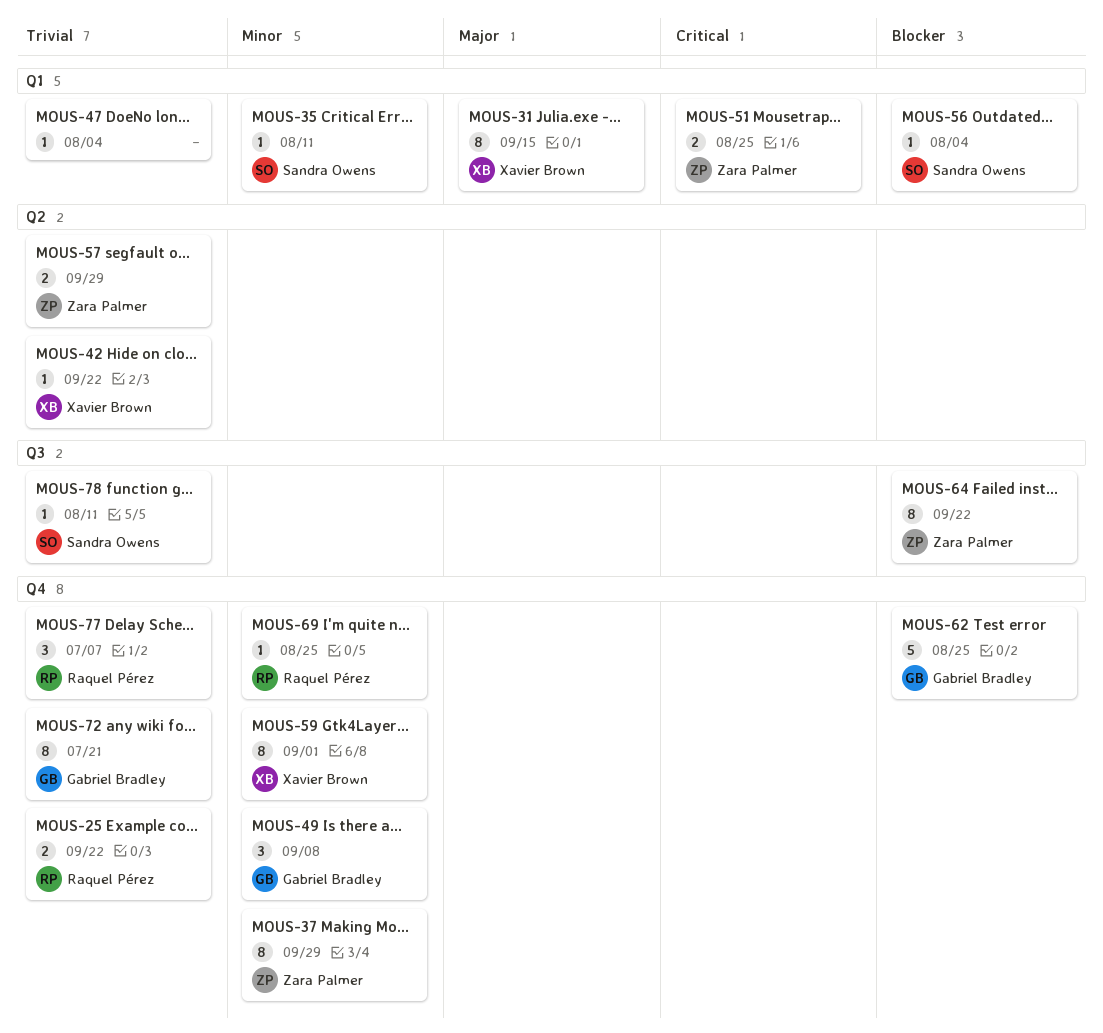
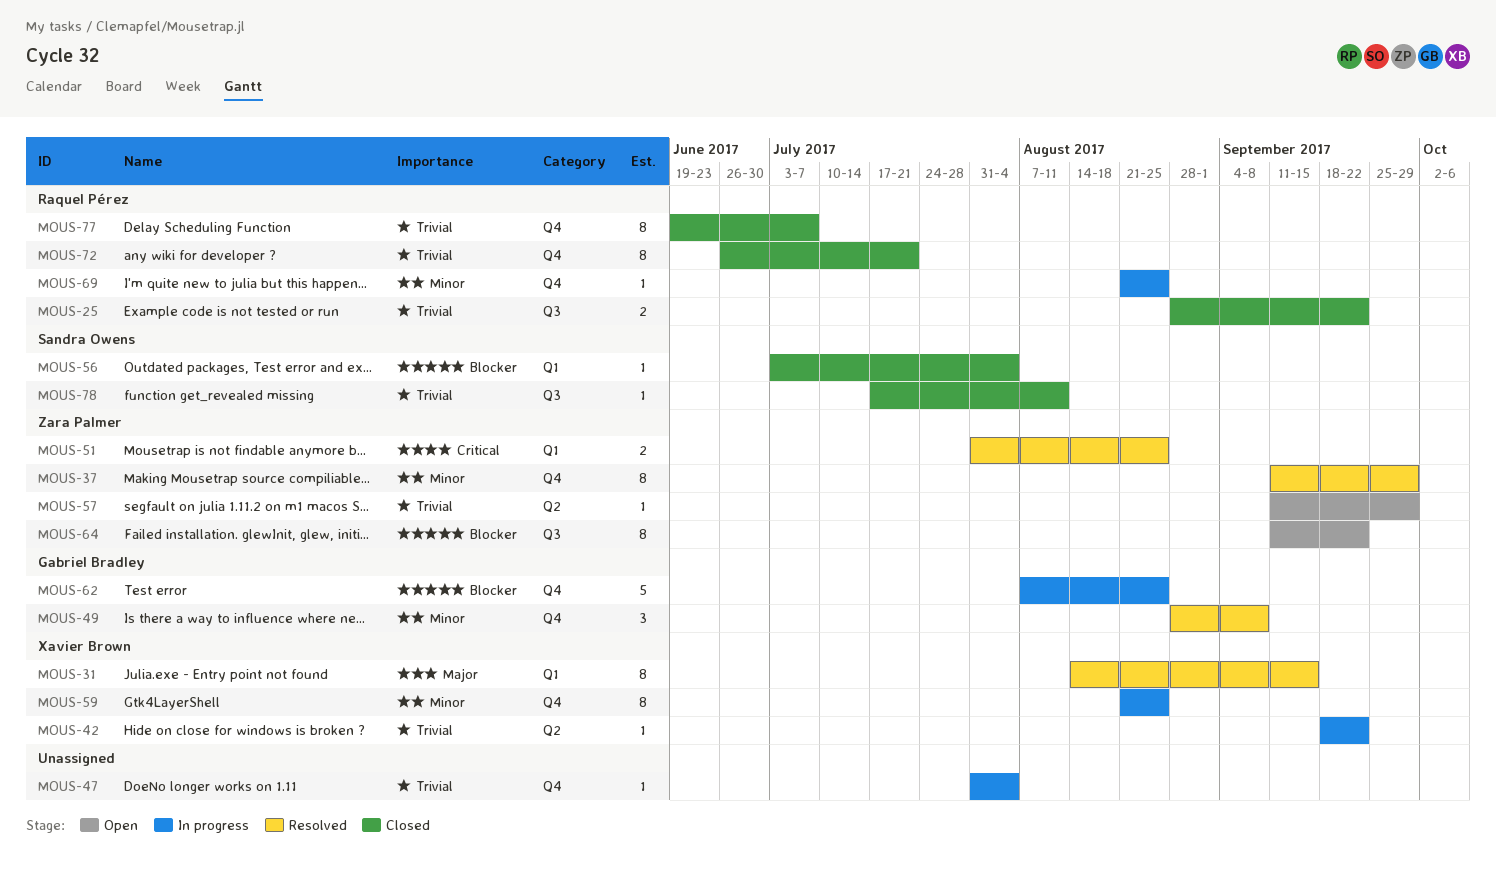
MOUS-25, label: Q4 -> Q3
MOUS-35: present -> none
MOUS-47, label: Q1 -> Q4
MOUS-57, estimate: 2 -> 1
MOUS-59, due: Sep 1 -> Aug 25
MOUS-72, owner: Gabriel Bradley -> Raquel Pérez
MOUS-77, estimate: 3 -> 8

